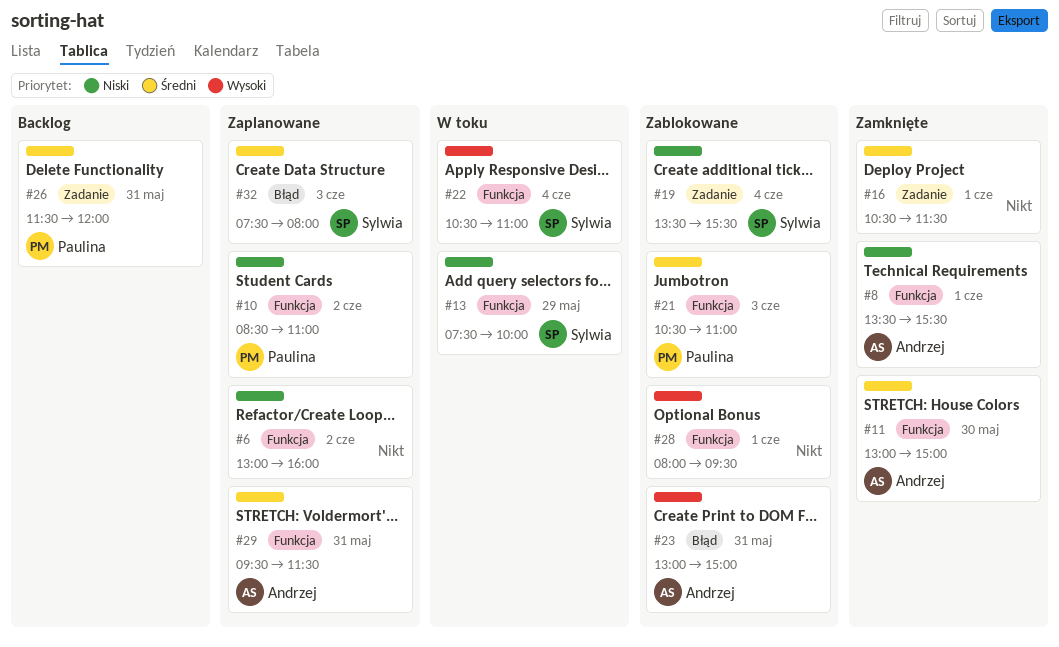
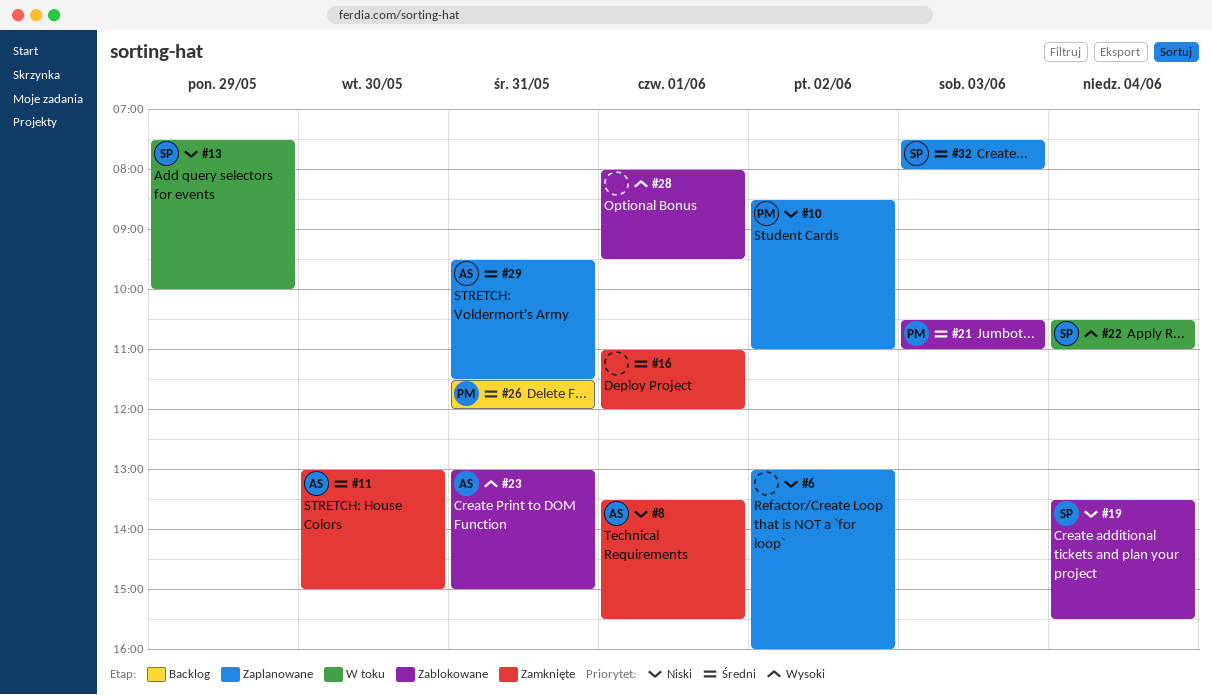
#16, begins: 10:30 -> 11:00
#16, ends: 11:30 -> 12:00

